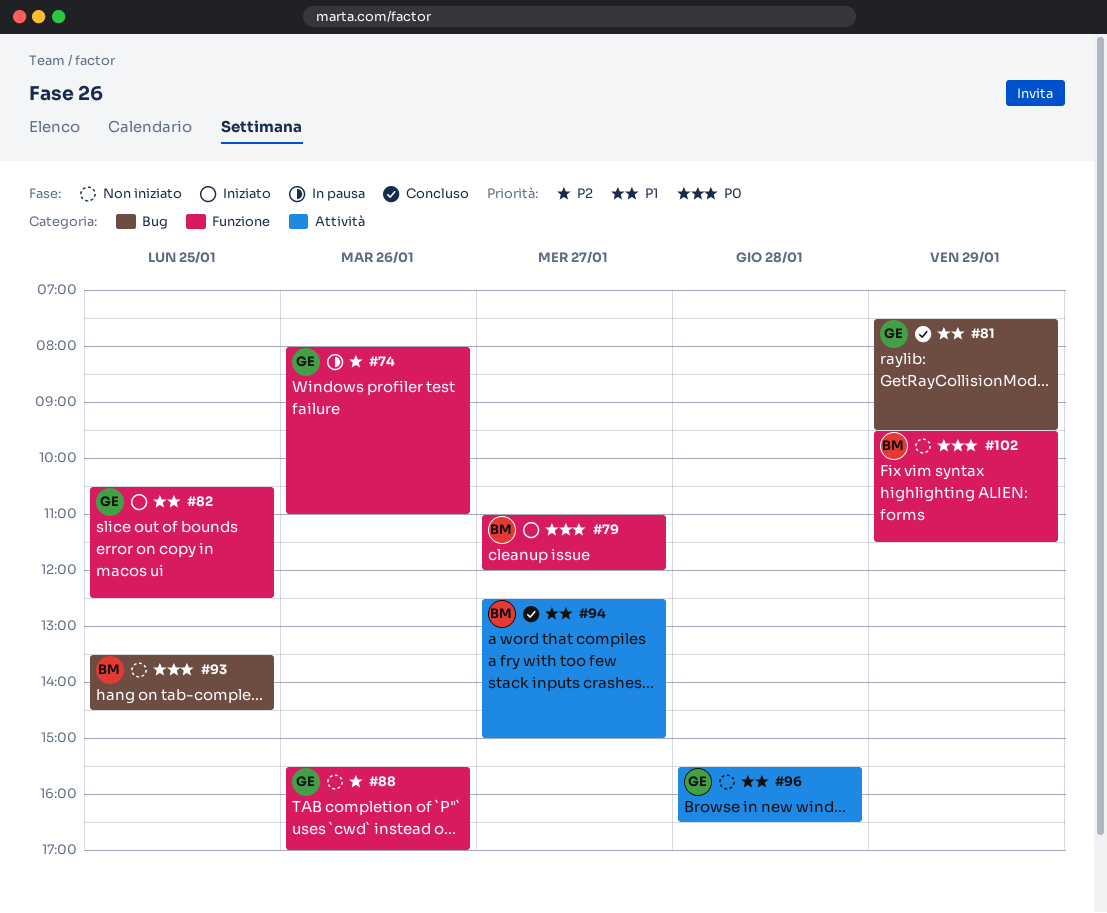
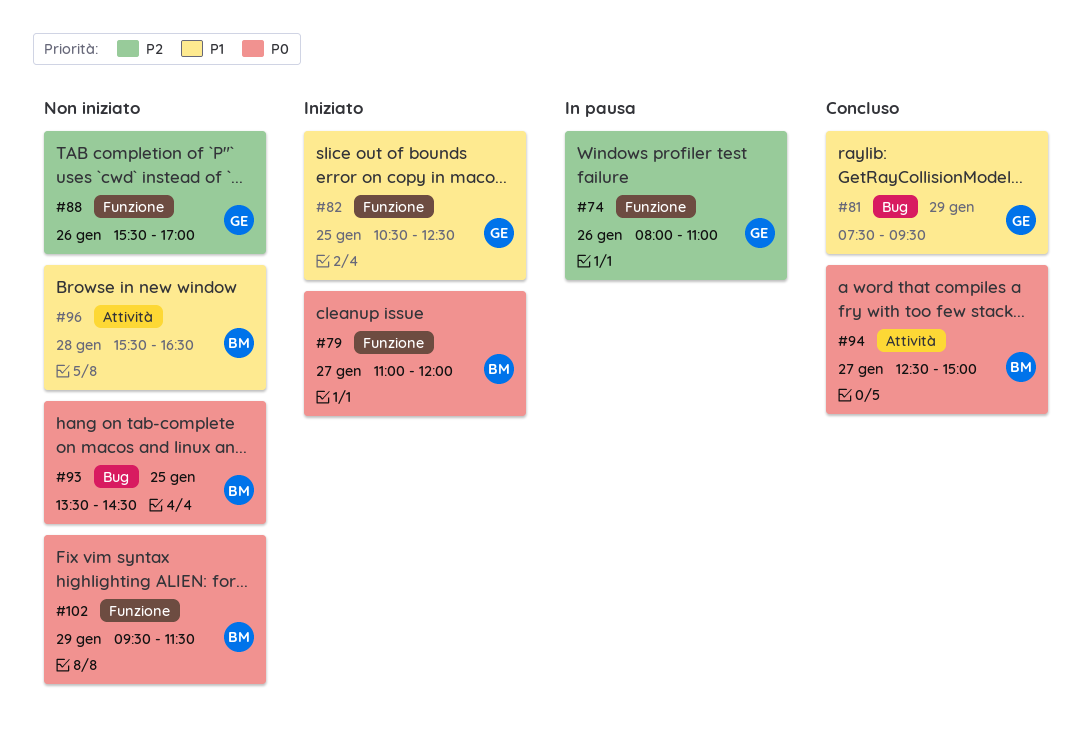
#94, priority: P1 -> P0
#96, owner: GE -> BM

